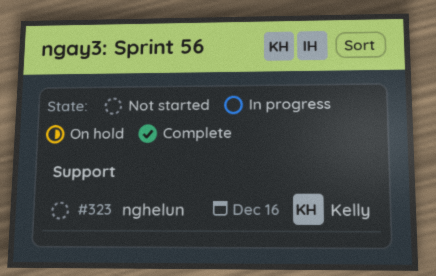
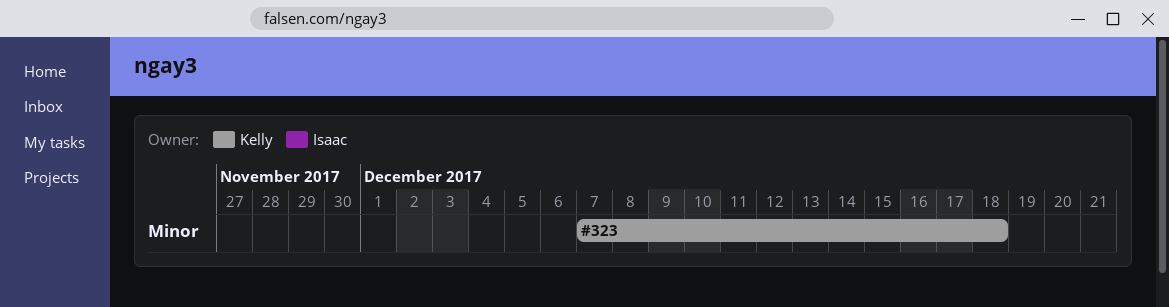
#323, due: Dec 16 -> Dec 18

